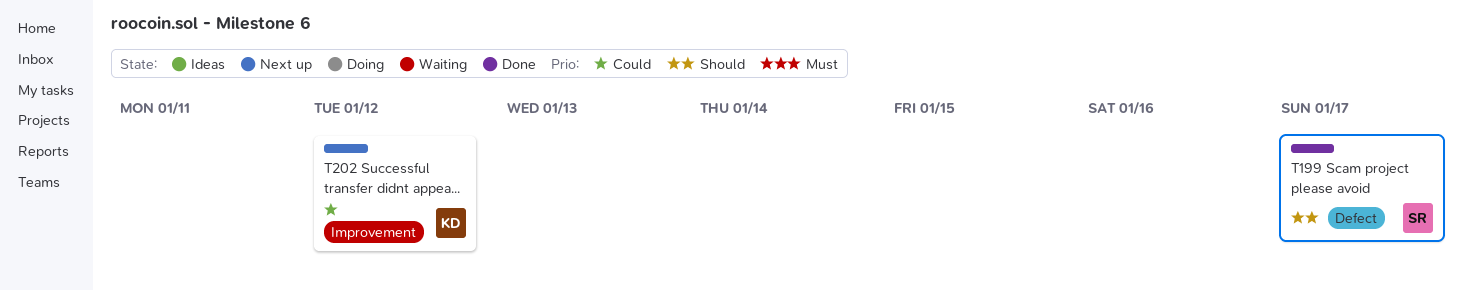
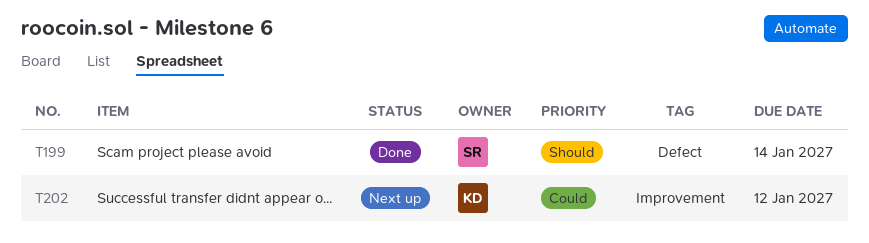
T199, due: Jan 17 -> Jan 14

